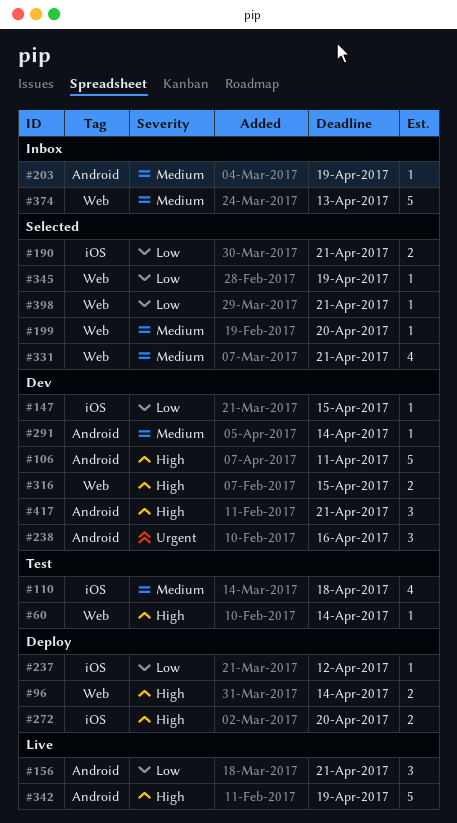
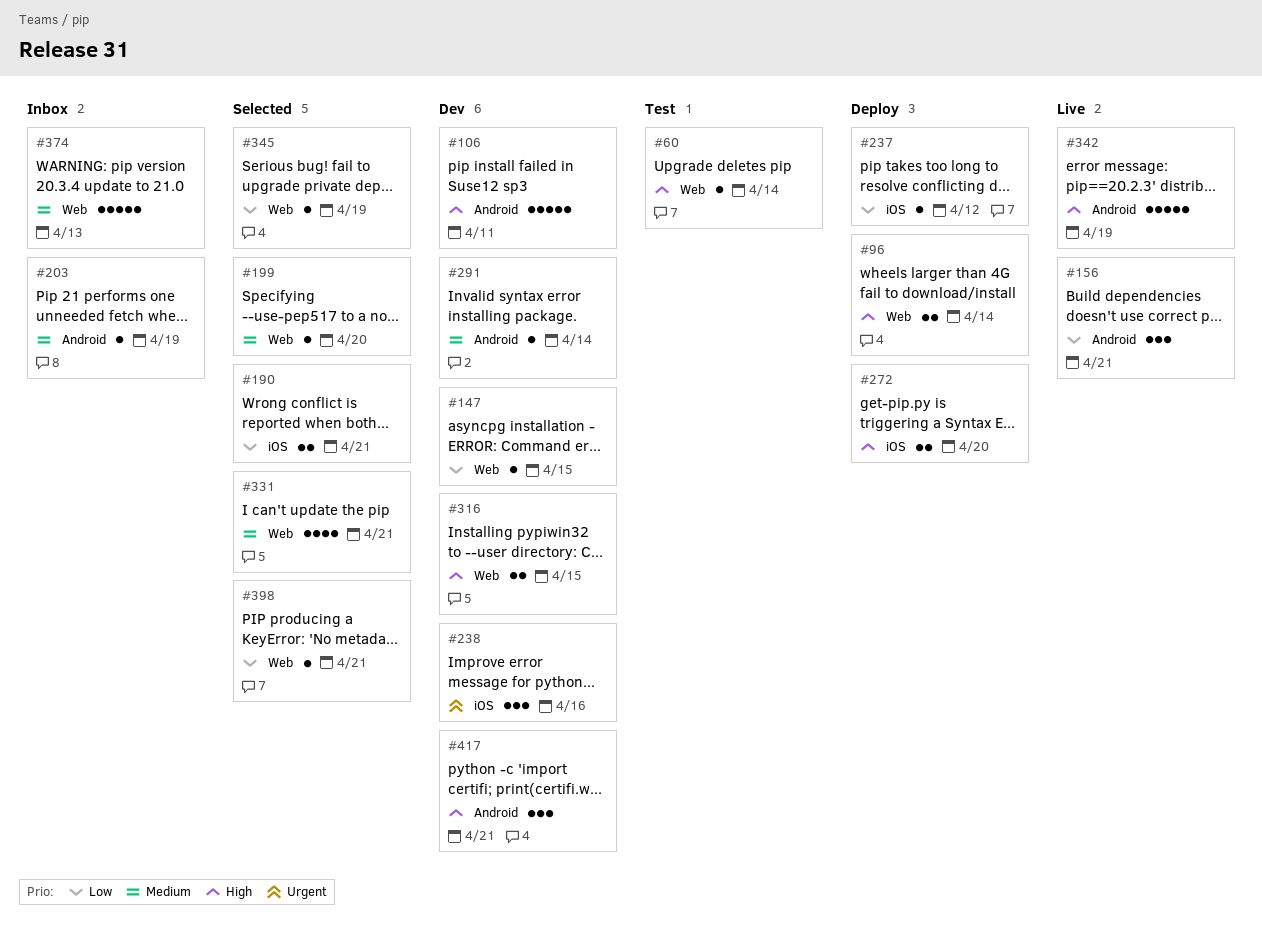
#110: present -> none
#147, label: iOS -> Web
#238, label: Android -> iOS

